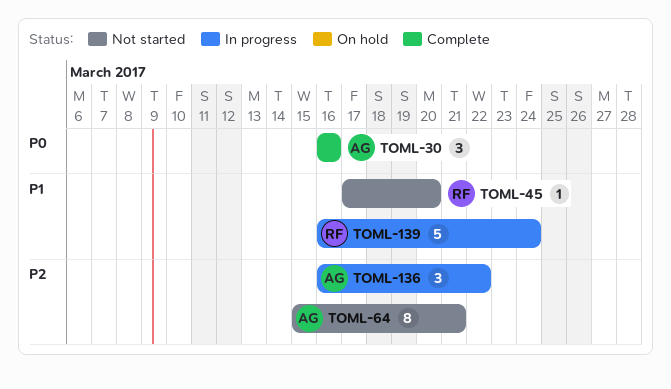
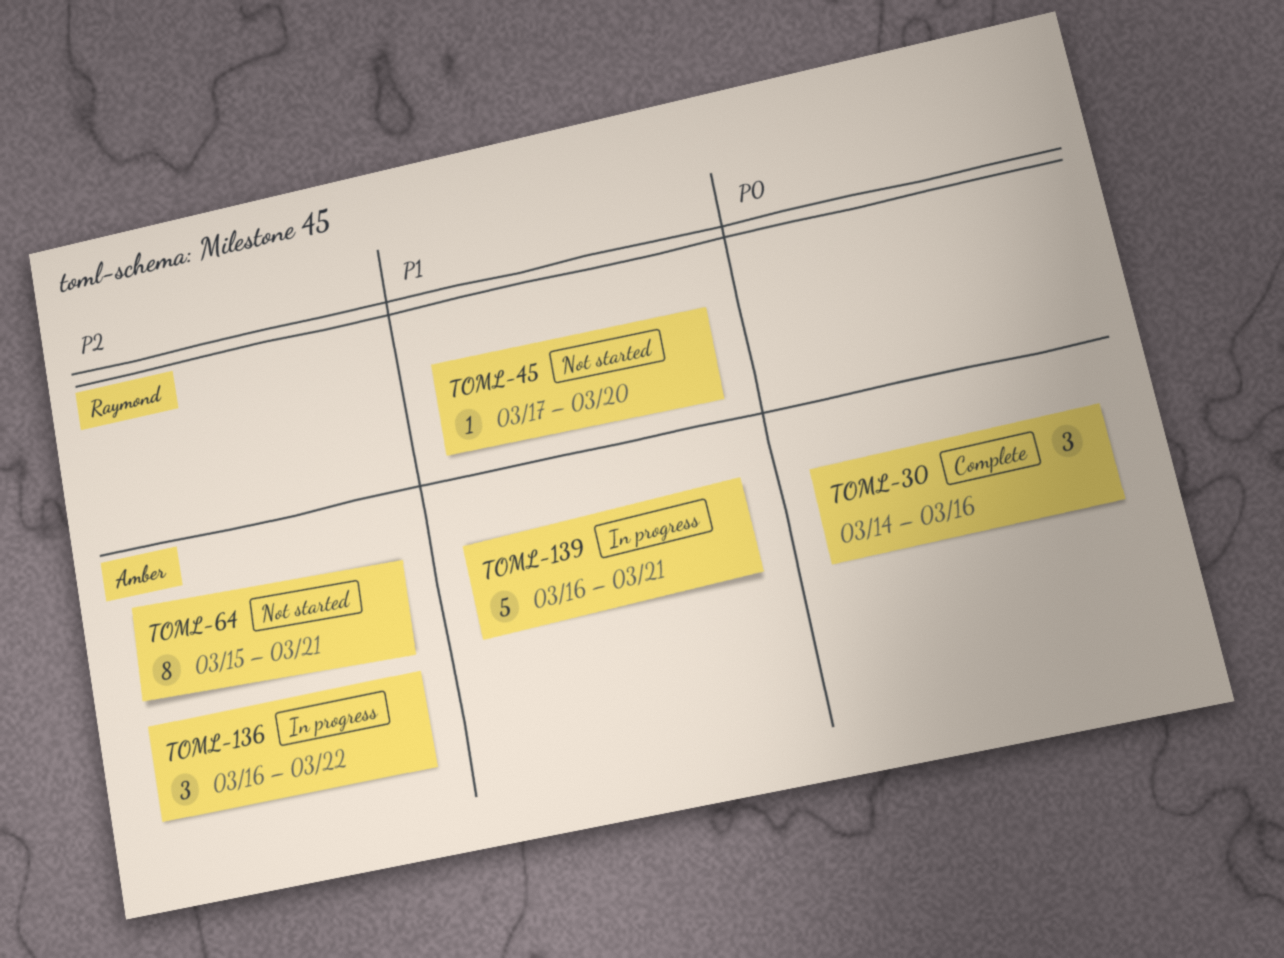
TOML-30, start: Mar 16 -> Mar 14
TOML-139, owner: Raymond -> Amber
TOML-139, due: Mar 24 -> Mar 21

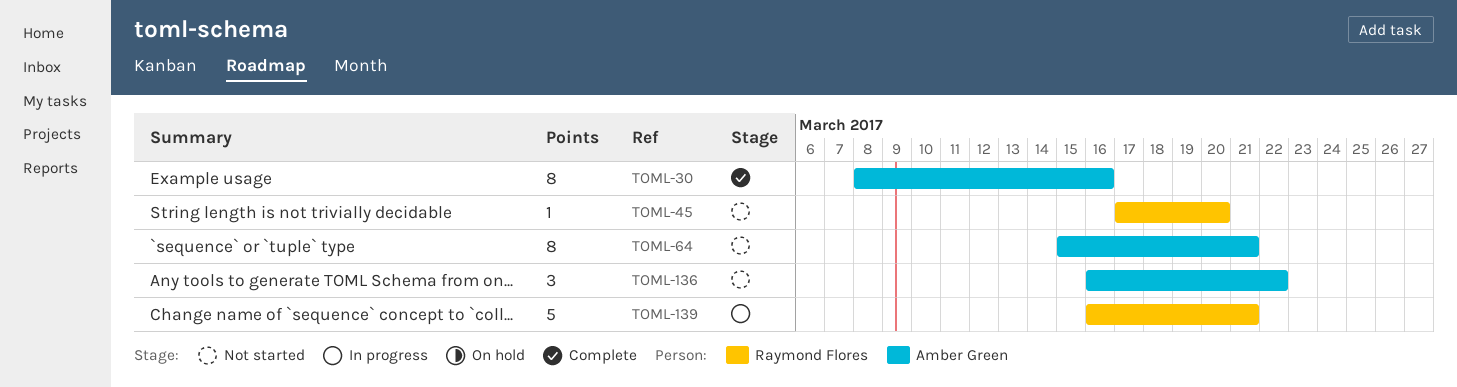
TOML-30, estimate: 3 -> 8
TOML-30, start: Mar 14 -> Mar 8
TOML-136, status: In progress -> Not started
TOML-139, owner: Amber Green -> Raymond Flores

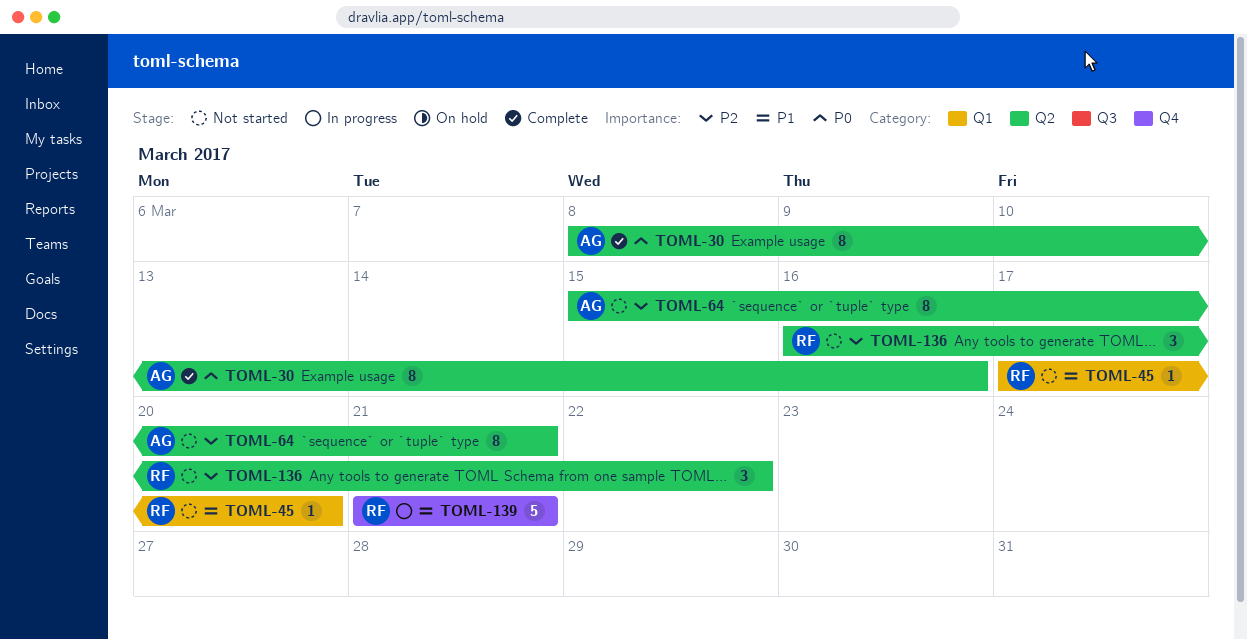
TOML-136, owner: Amber Green -> Raymond Flores
TOML-139, start: Mar 16 -> Mar 21

